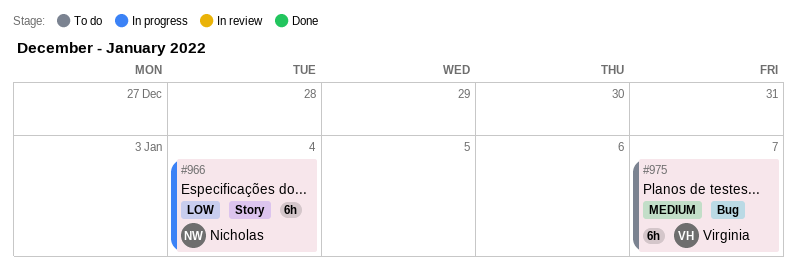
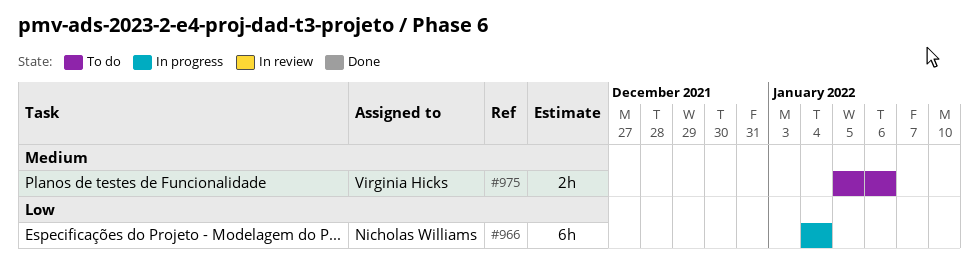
#975, estimate: 6h -> 2h
#975, due: Jan 7 -> Jan 6

